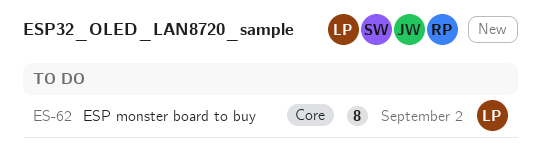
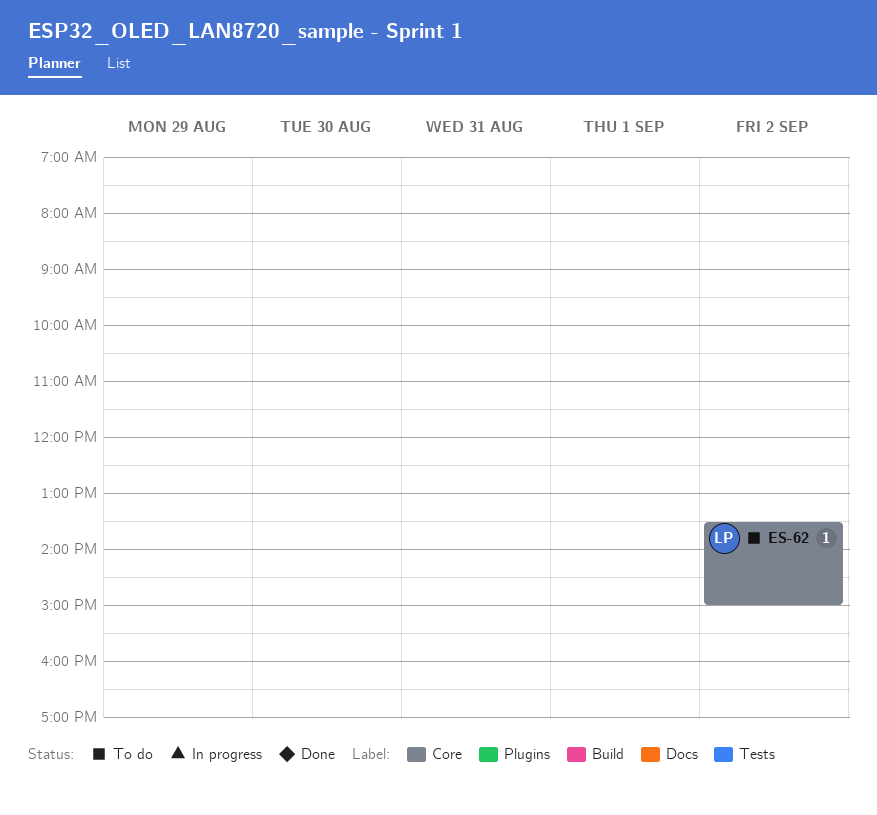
ES-62, estimate: 8 -> 1

